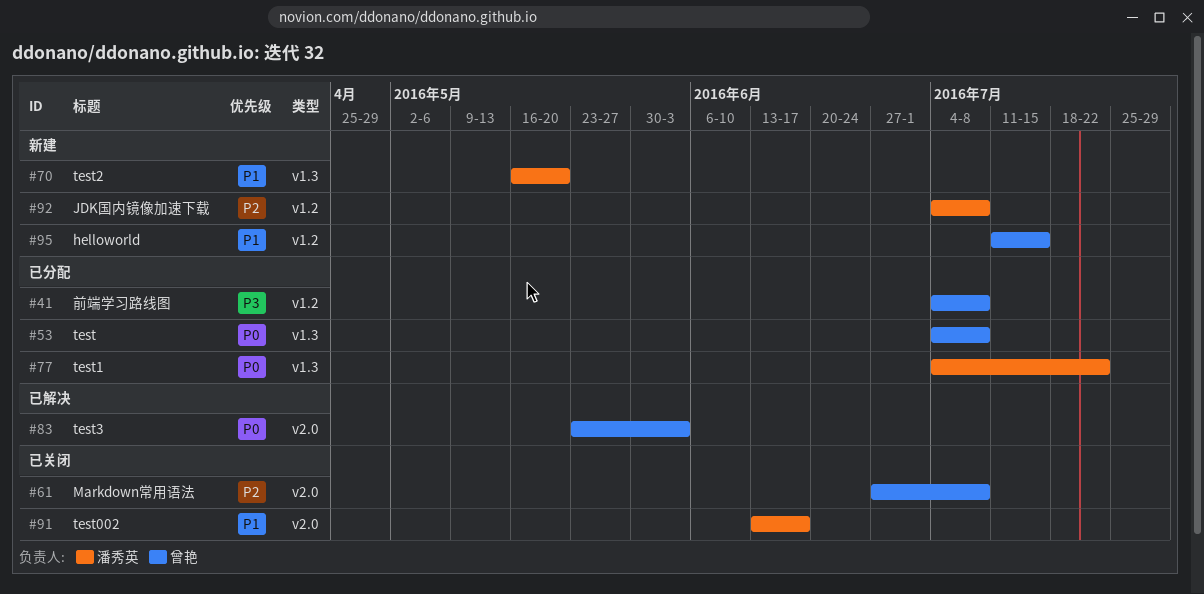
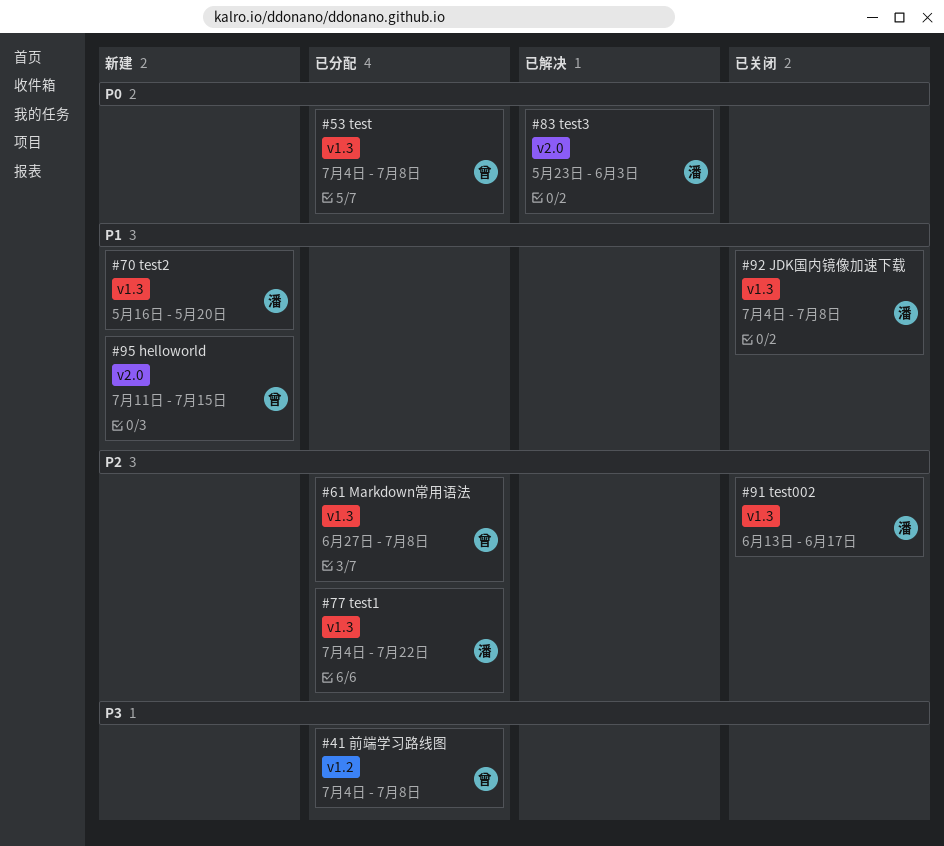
#61, status: 已关闭 -> 已分配
#61, label: v2.0 -> v1.3
#77, priority: P0 -> P2
#83, owner: 曾艳 -> 潘秀英
#91, priority: P1 -> P2
#91, label: v2.0 -> v1.3
#92, status: 新建 -> 已关闭
#92, priority: P2 -> P1
#92, label: v1.2 -> v1.3
#95, label: v1.2 -> v2.0

